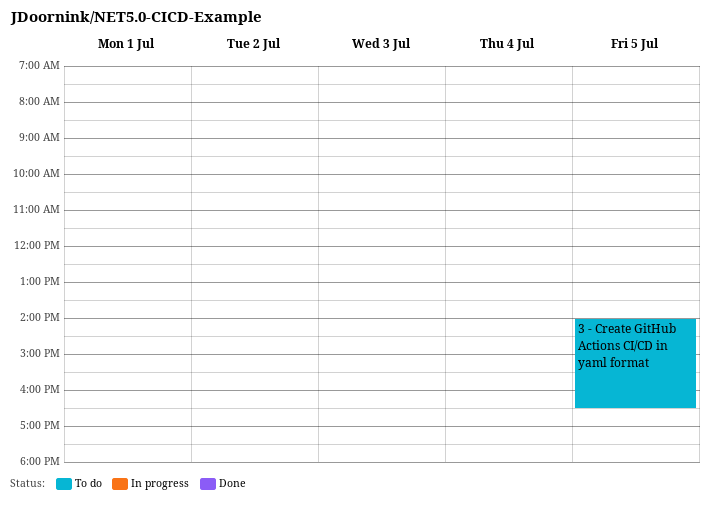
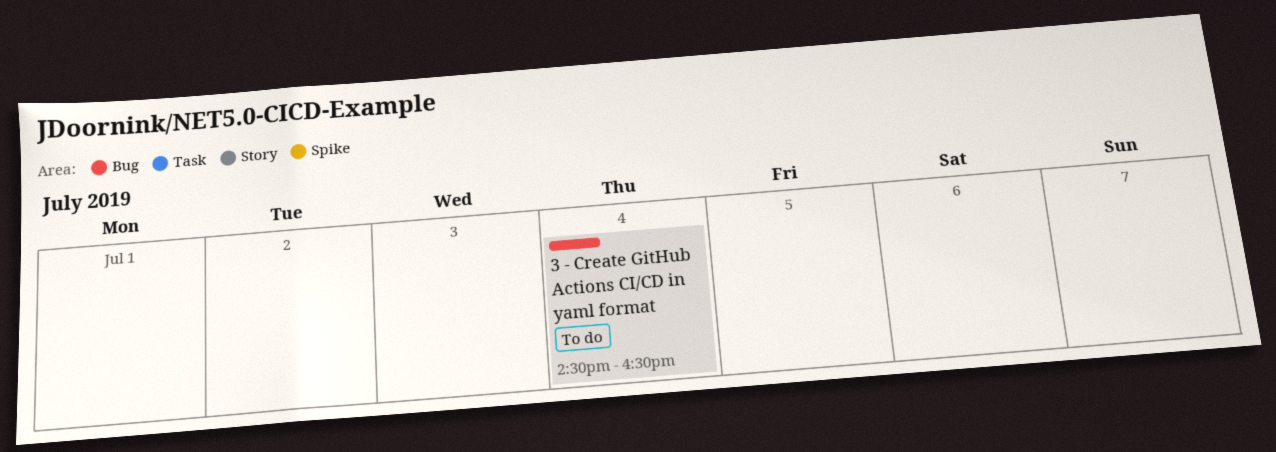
3 - Create GitHub Actions CI/CD in yaml format, day: Jul 5 -> Jul 4
3 - Create GitHub Actions CI/CD in yaml format, begins: 14:00 -> 14:30

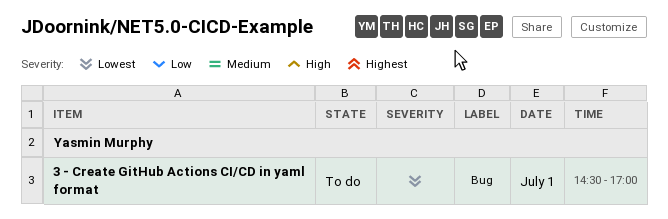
3 - Create GitHub Actions CI/CD in yaml format, day: Jul 4 -> Jul 1
3 - Create GitHub Actions CI/CD in yaml format, ends: 16:30 -> 17:00

